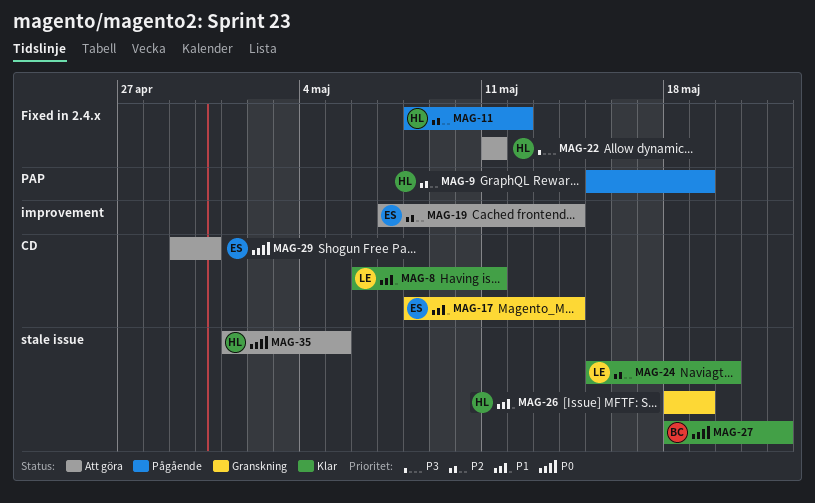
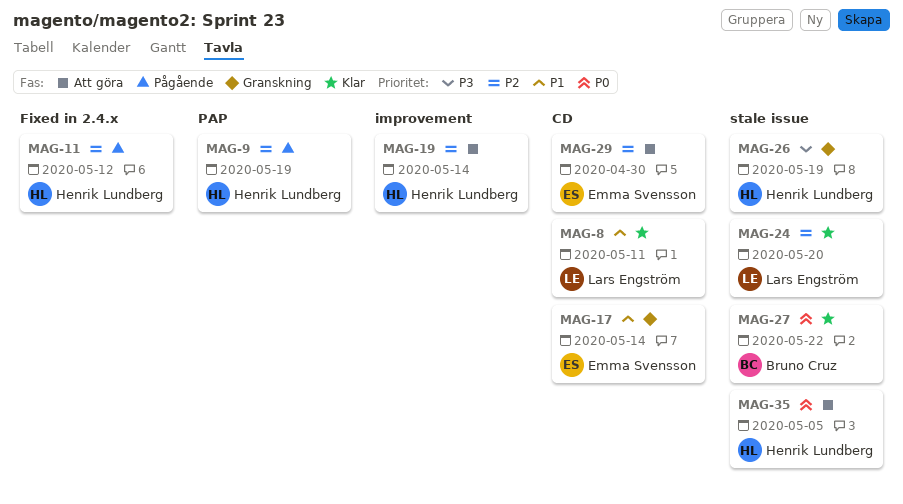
MAG-19, owner: Emma Svensson -> Henrik Lundberg
MAG-22: present -> none
MAG-26, priority: P1 -> P3
MAG-29, priority: P0 -> P2

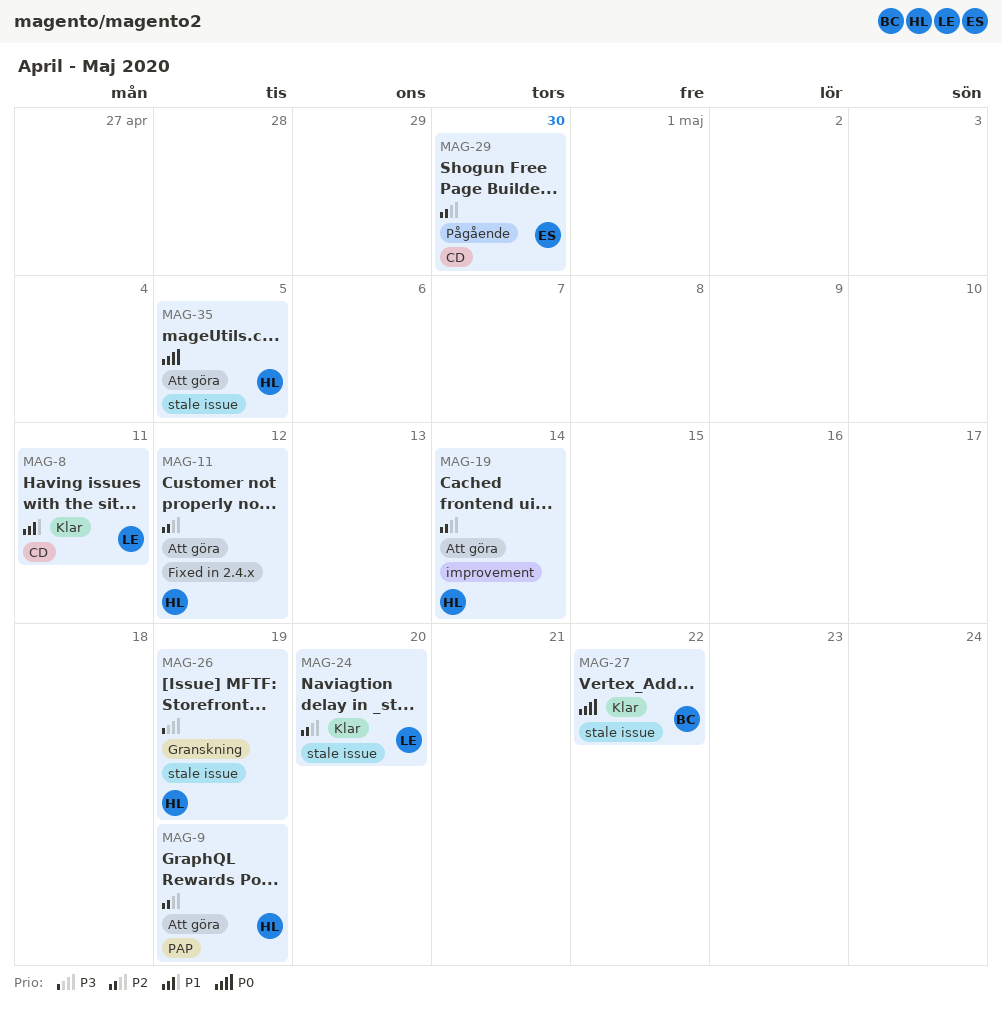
MAG-9, status: Pågående -> Att göra
MAG-11, status: Pågående -> Att göra
MAG-17: present -> none
MAG-29, status: Att göra -> Pågående

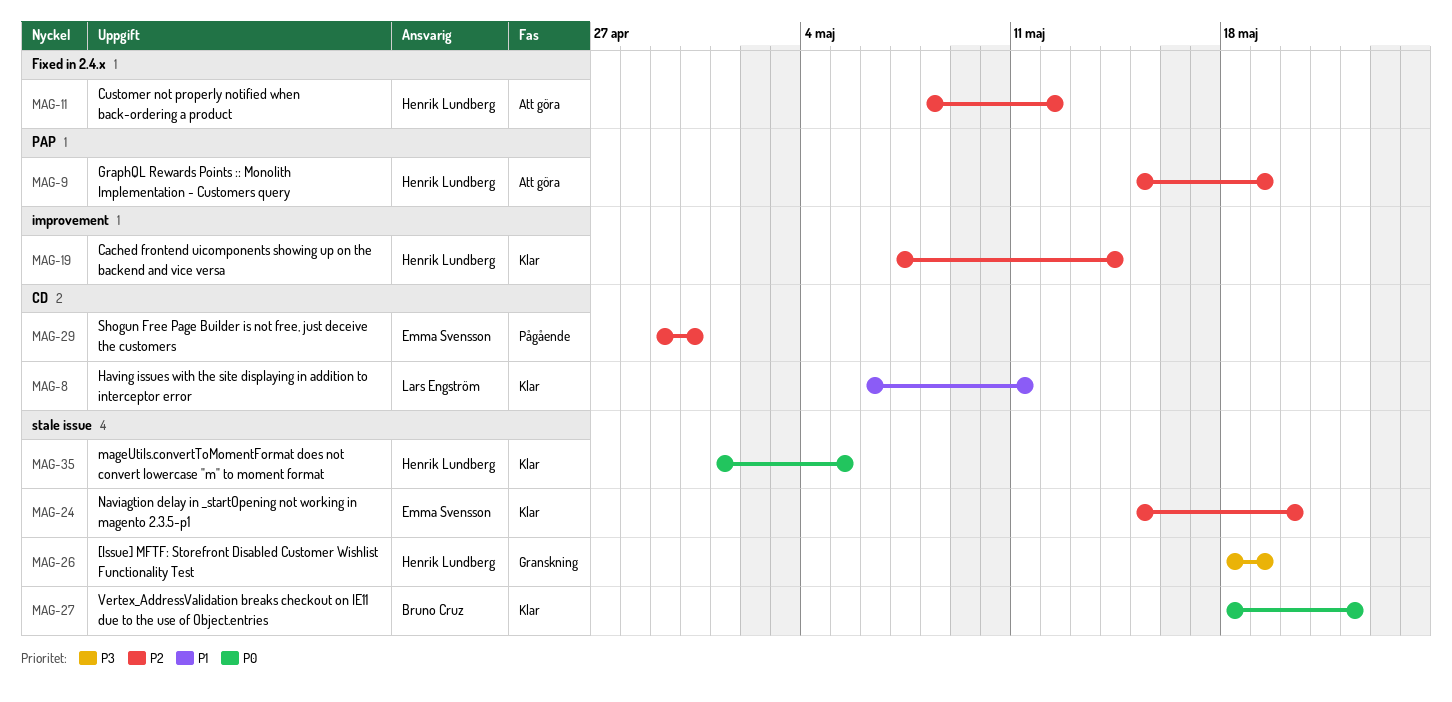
MAG-19, status: Att göra -> Klar
MAG-24, owner: Lars Engström -> Emma Svensson
MAG-35, status: Att göra -> Klar

